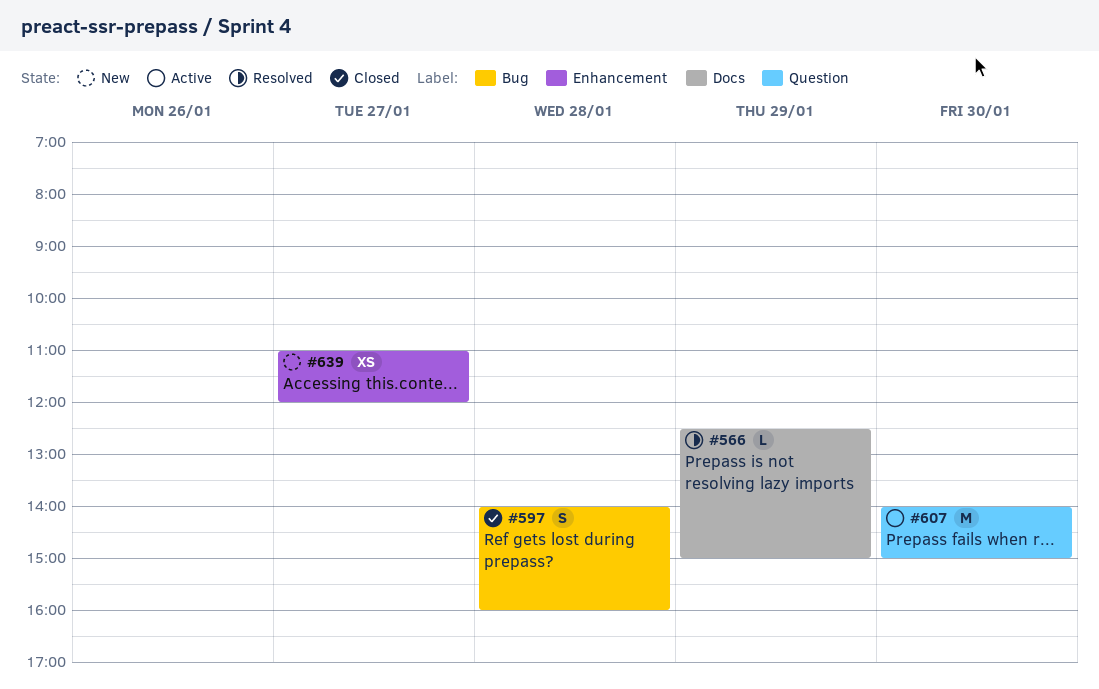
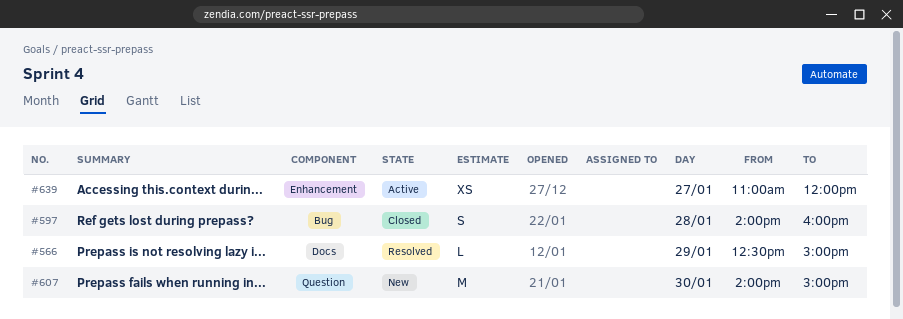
#607, status: Active -> New
#639, status: New -> Active

